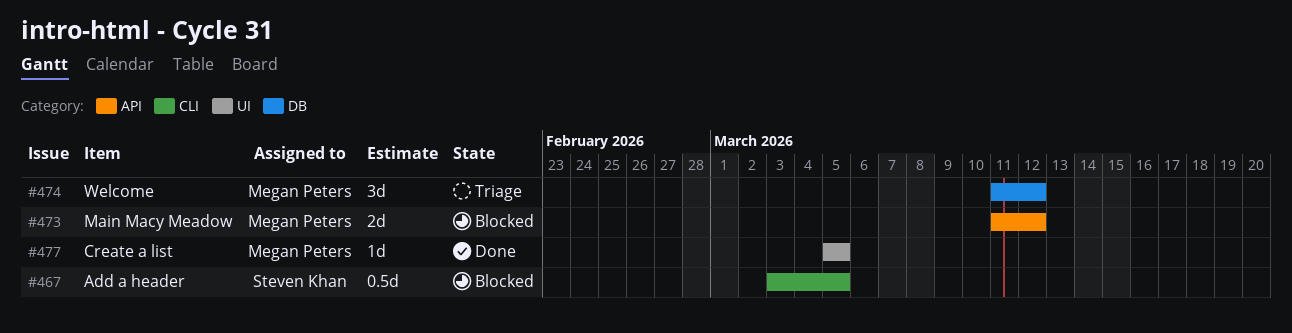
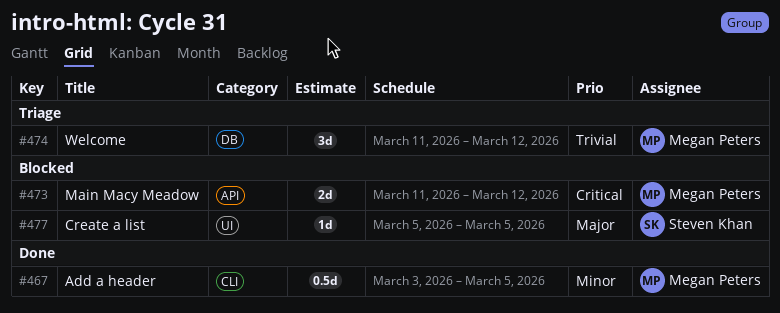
#467, status: Blocked -> Done
#467, owner: Steven Khan -> Megan Peters
#477, status: Done -> Blocked
#477, owner: Megan Peters -> Steven Khan

